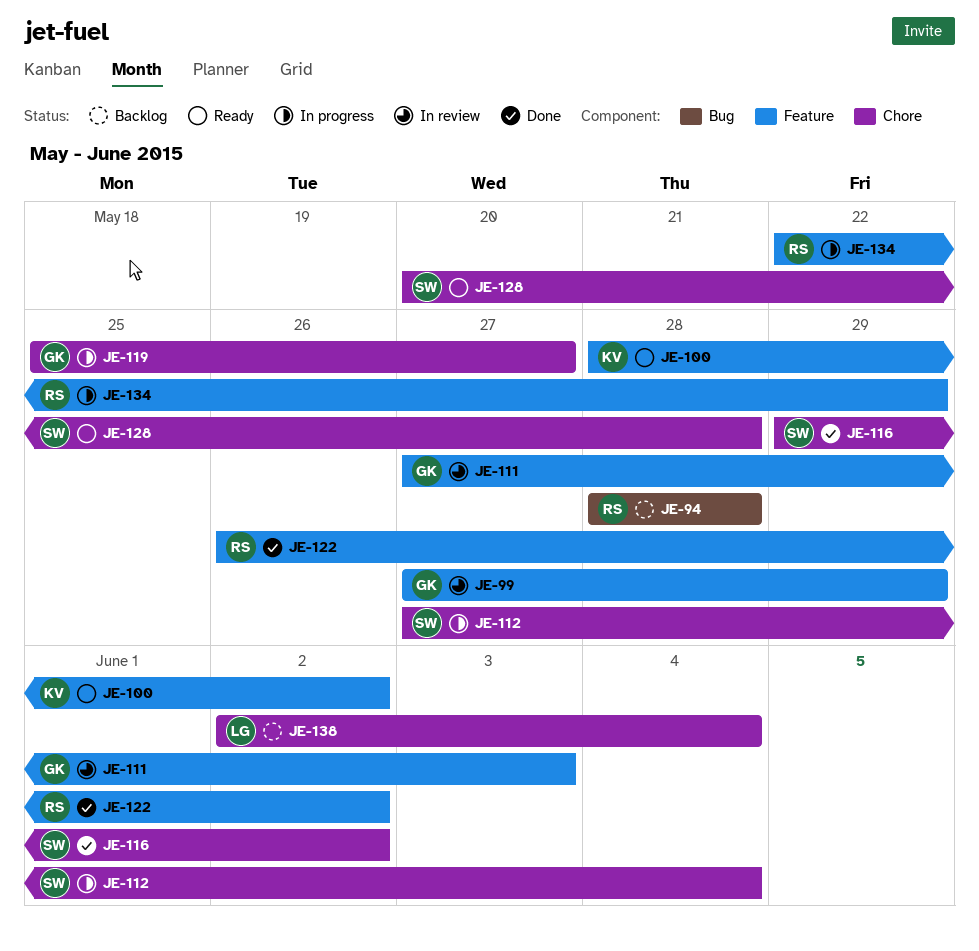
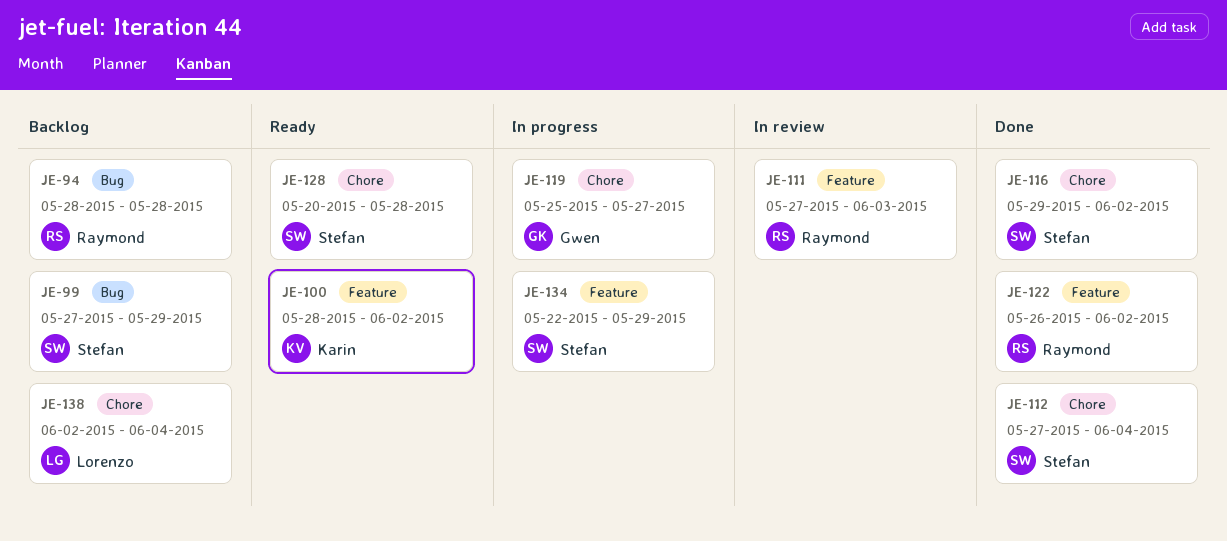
JE-99, status: In review -> Backlog
JE-99, owner: Gwen -> Stefan
JE-99, label: Feature -> Bug
JE-111, owner: Gwen -> Raymond
JE-112, status: In progress -> Done
JE-134, owner: Raymond -> Stefan

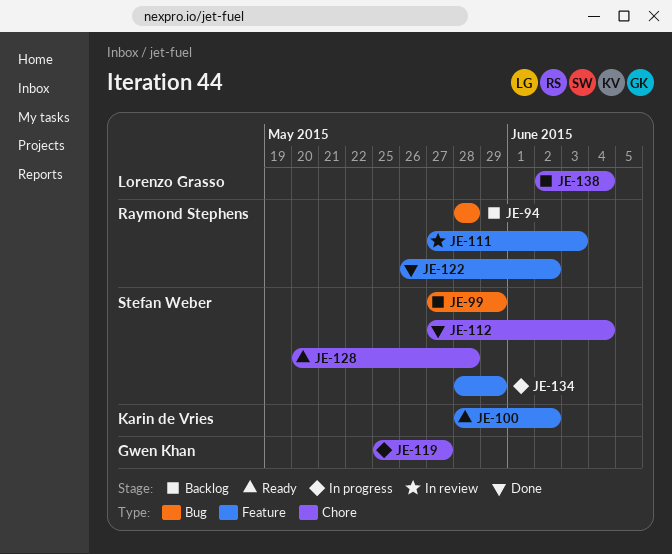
JE-116: present -> none
JE-134, start: May 22 -> May 28

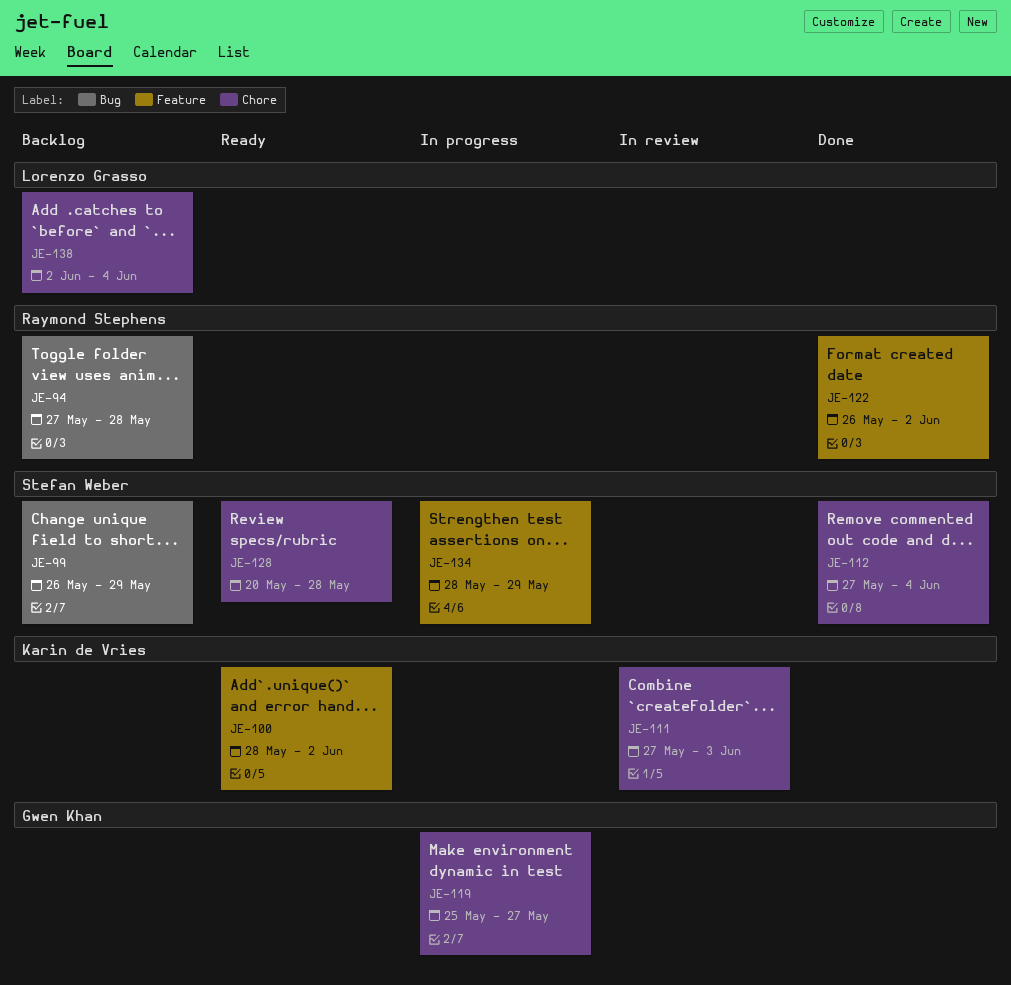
JE-94, start: May 28 -> May 27
JE-99, start: May 27 -> May 26
JE-111, owner: Raymond Stephens -> Karin de Vries
JE-111, label: Feature -> Chore

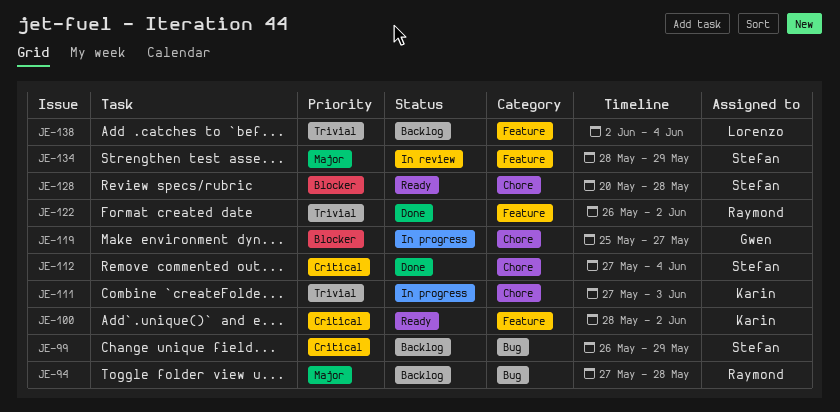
JE-111, status: In review -> In progress
JE-134, status: In progress -> In review
JE-138, label: Chore -> Feature

